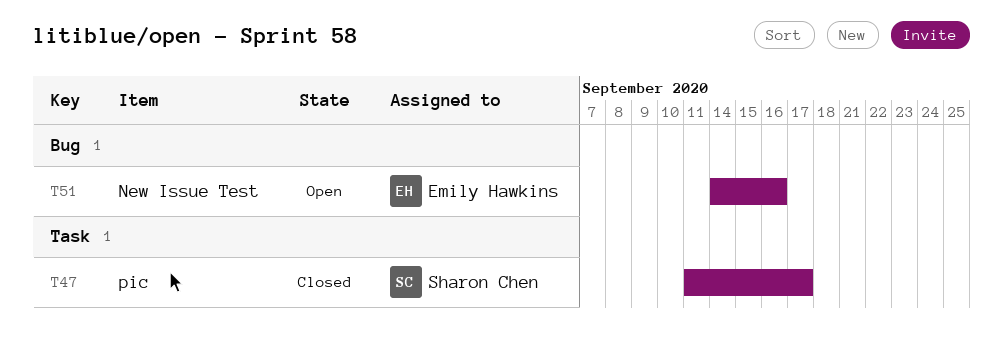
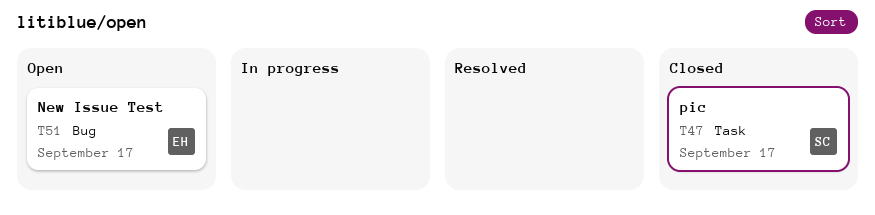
T51, due: Sep 16 -> Sep 17

